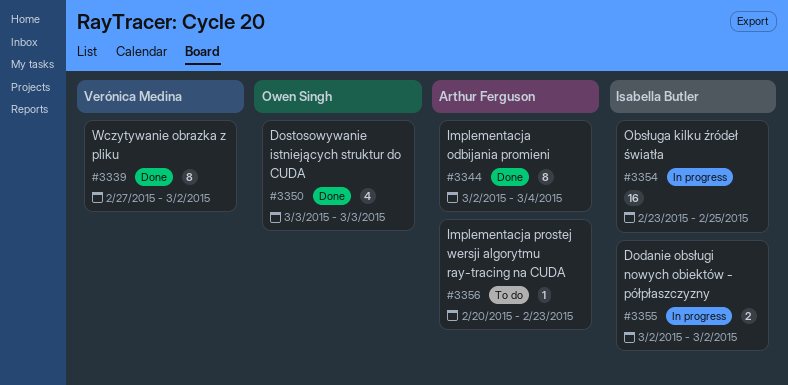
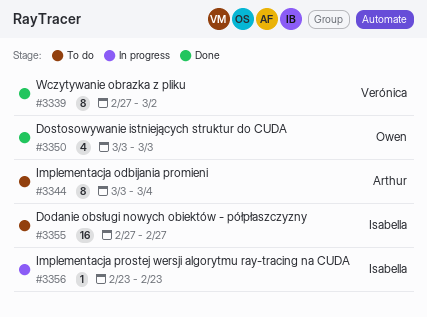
#3344, status: Done -> To do
#3344, start: Mar 2 -> Mar 3
#3354: present -> none
#3355, status: In progress -> To do
#3355, estimate: 2 -> 16
#3355, start: Mar 2 -> Feb 27
#3355, due: Mar 2 -> Feb 27
#3356, status: To do -> In progress
#3356, owner: Arthur Ferguson -> Isabella Butler
#3356, start: Feb 20 -> Feb 23

